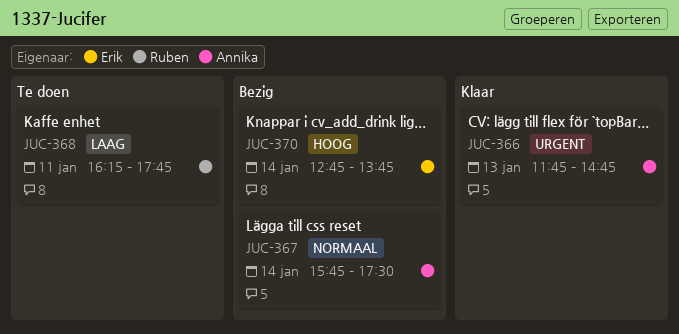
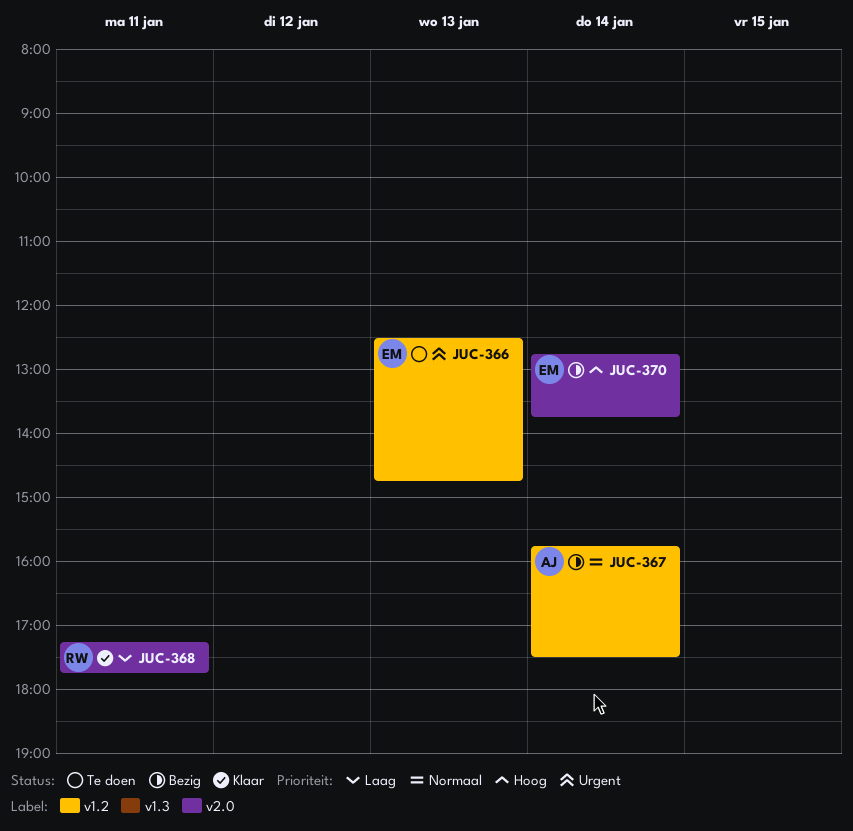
JUC-366, status: Klaar -> Te doen
JUC-366, owner: Annika -> Erik
JUC-366, begins: 11:45 -> 12:30
JUC-368, status: Te doen -> Klaar
JUC-368, begins: 16:15 -> 17:15

